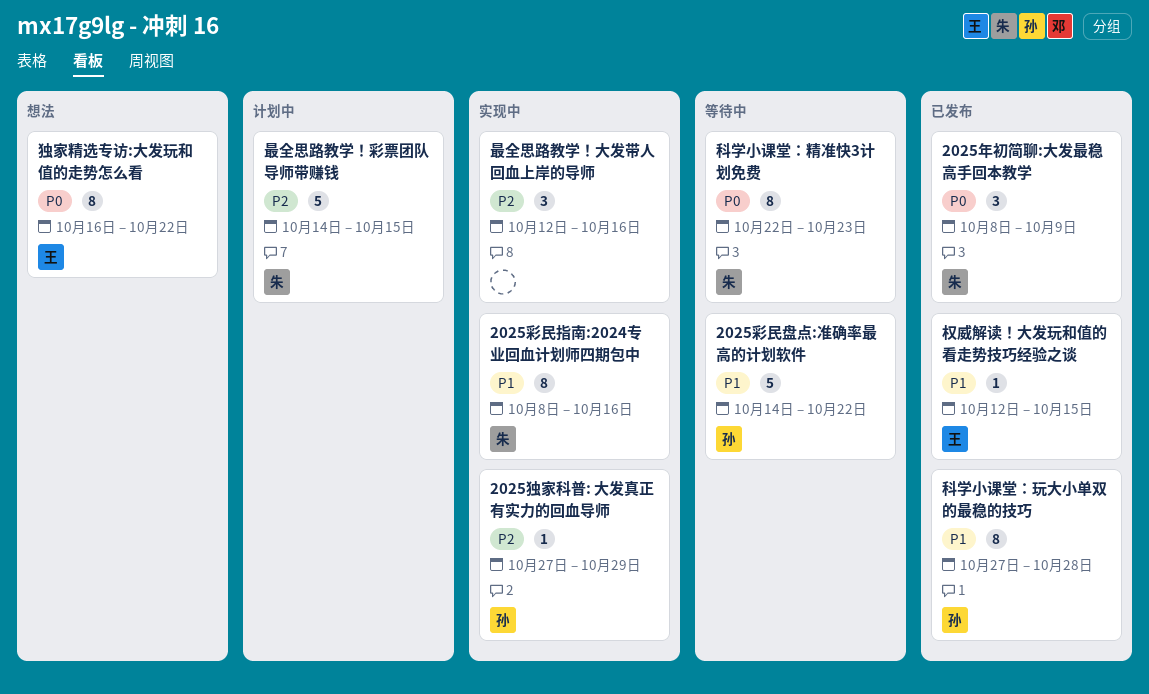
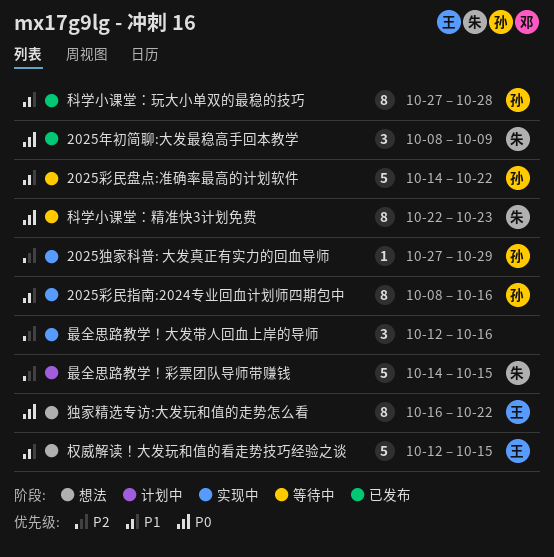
2025彩民指南:2024专业回血计划师四期包中, owner: 朱 -> 孙
权威解读！大发玩和值的看走势技巧经验之谈, status: 已发布 -> 想法
权威解读！大发玩和值的看走势技巧经验之谈, estimate: 1 -> 5

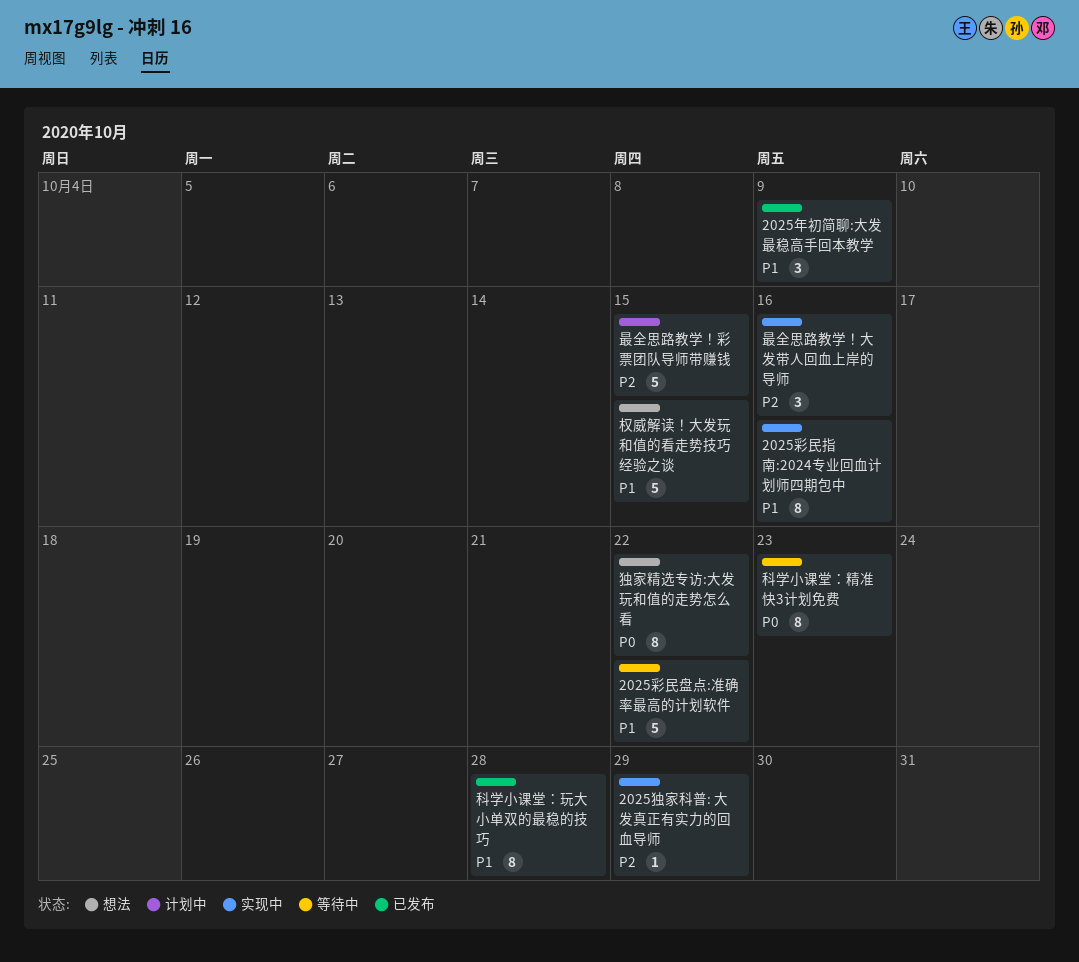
2025年初简聊:大发最稳高手回本教学, priority: P0 -> P1

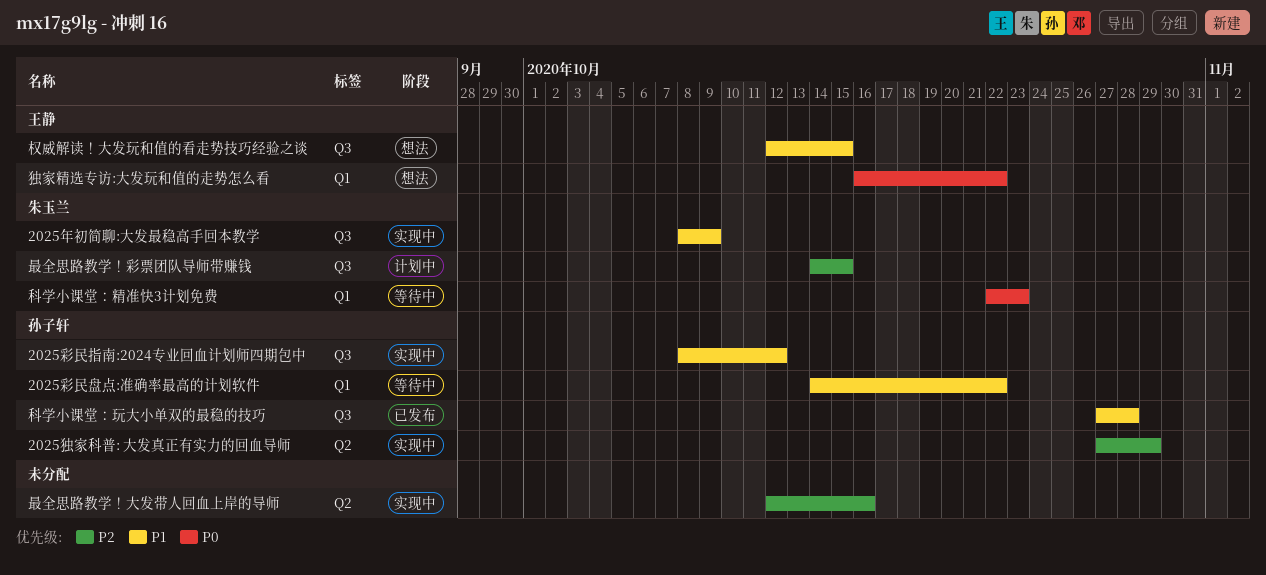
2025年初简聊:大发最稳高手回本教学, status: 已发布 -> 实现中
2025彩民指南:2024专业回血计划师四期包中, due: Oct 16 -> Oct 12

